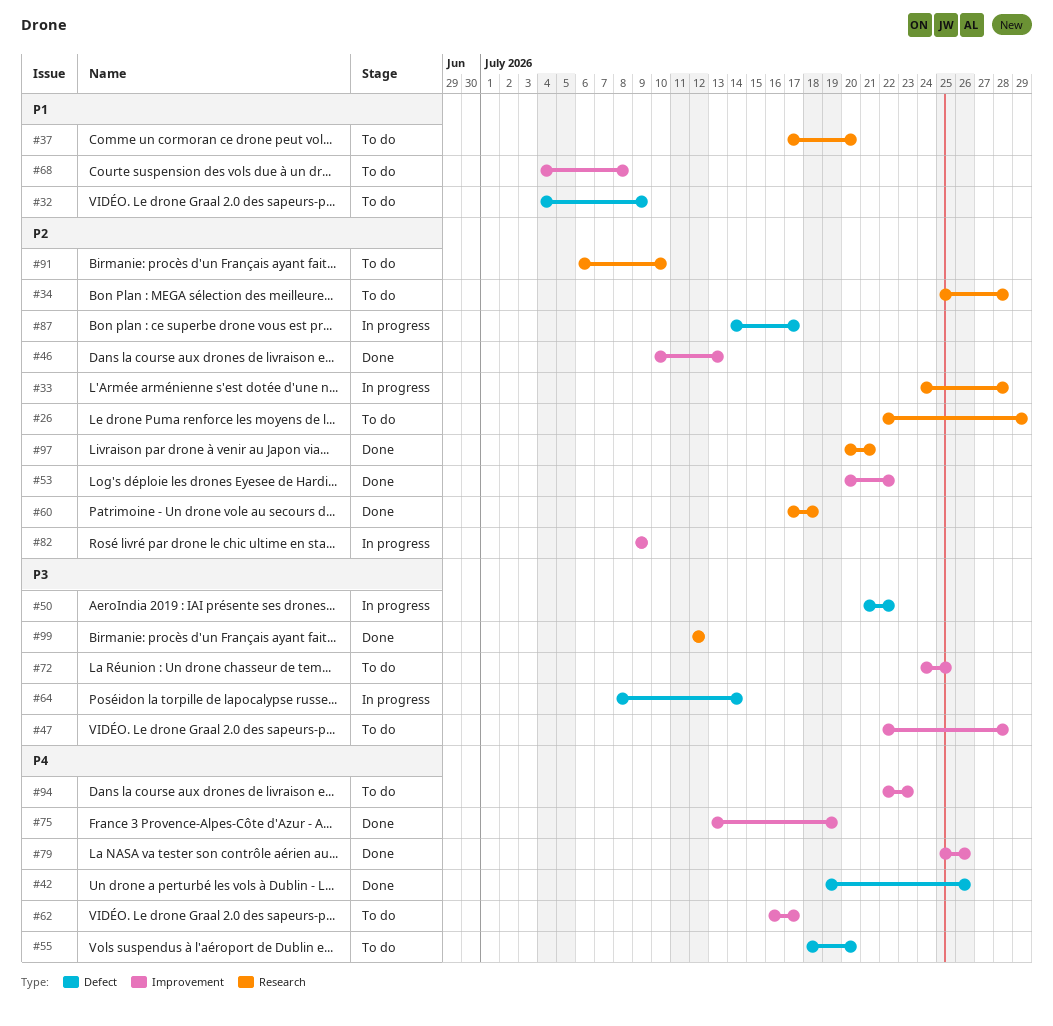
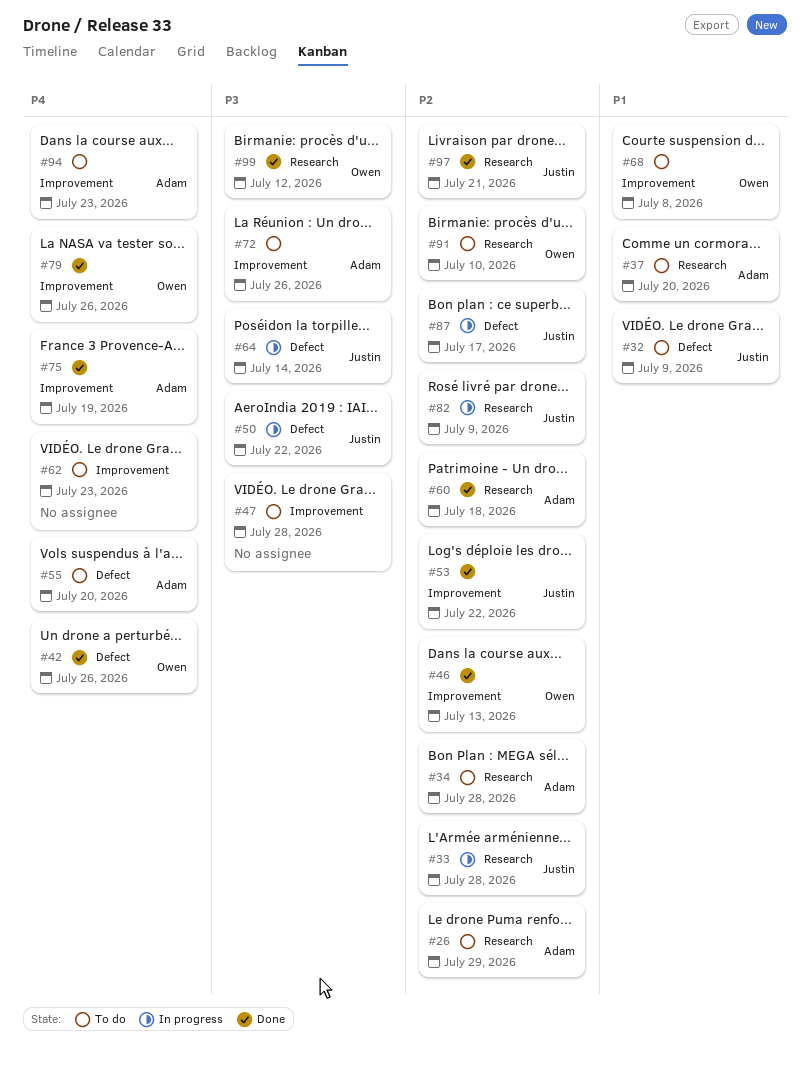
#62, due: Jul 17 -> Jul 23
#72, due: Jul 25 -> Jul 26
#82, label: Improvement -> Research

